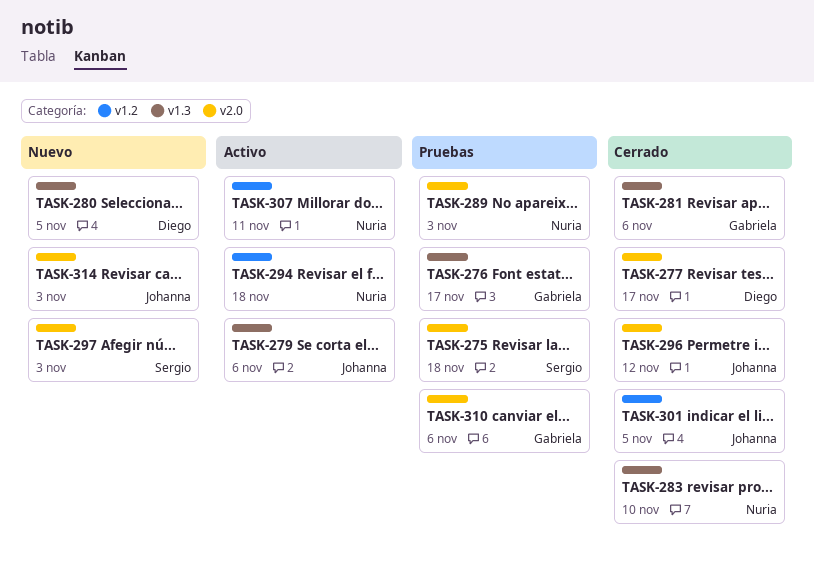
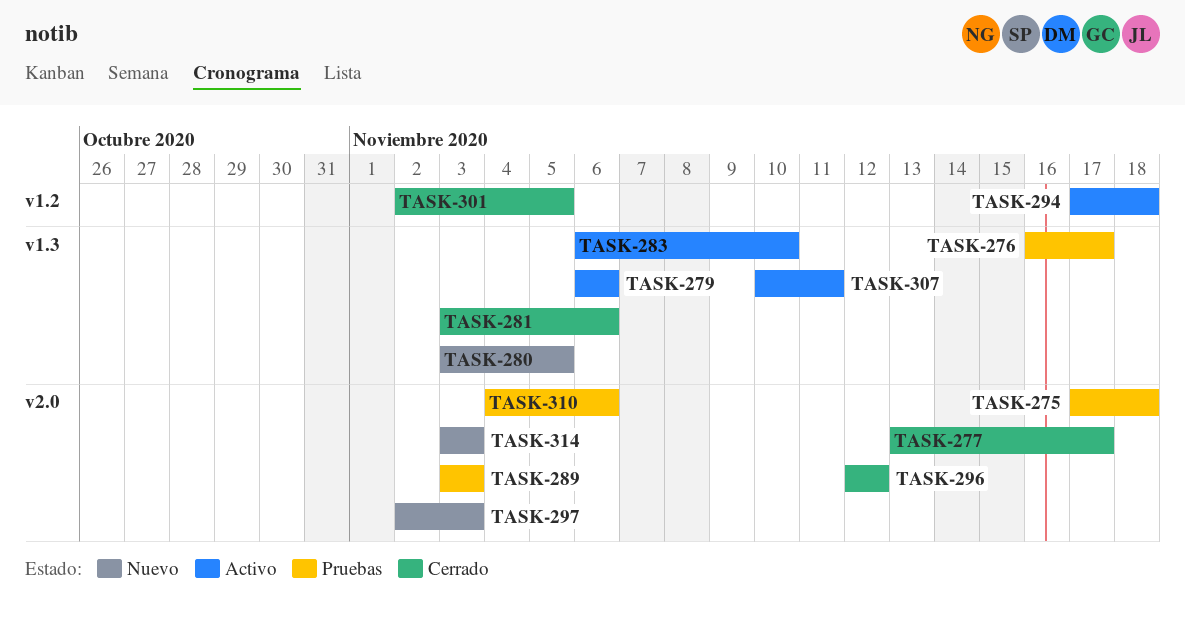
TASK-283, status: Cerrado -> Activo
TASK-307, label: v1.2 -> v1.3

